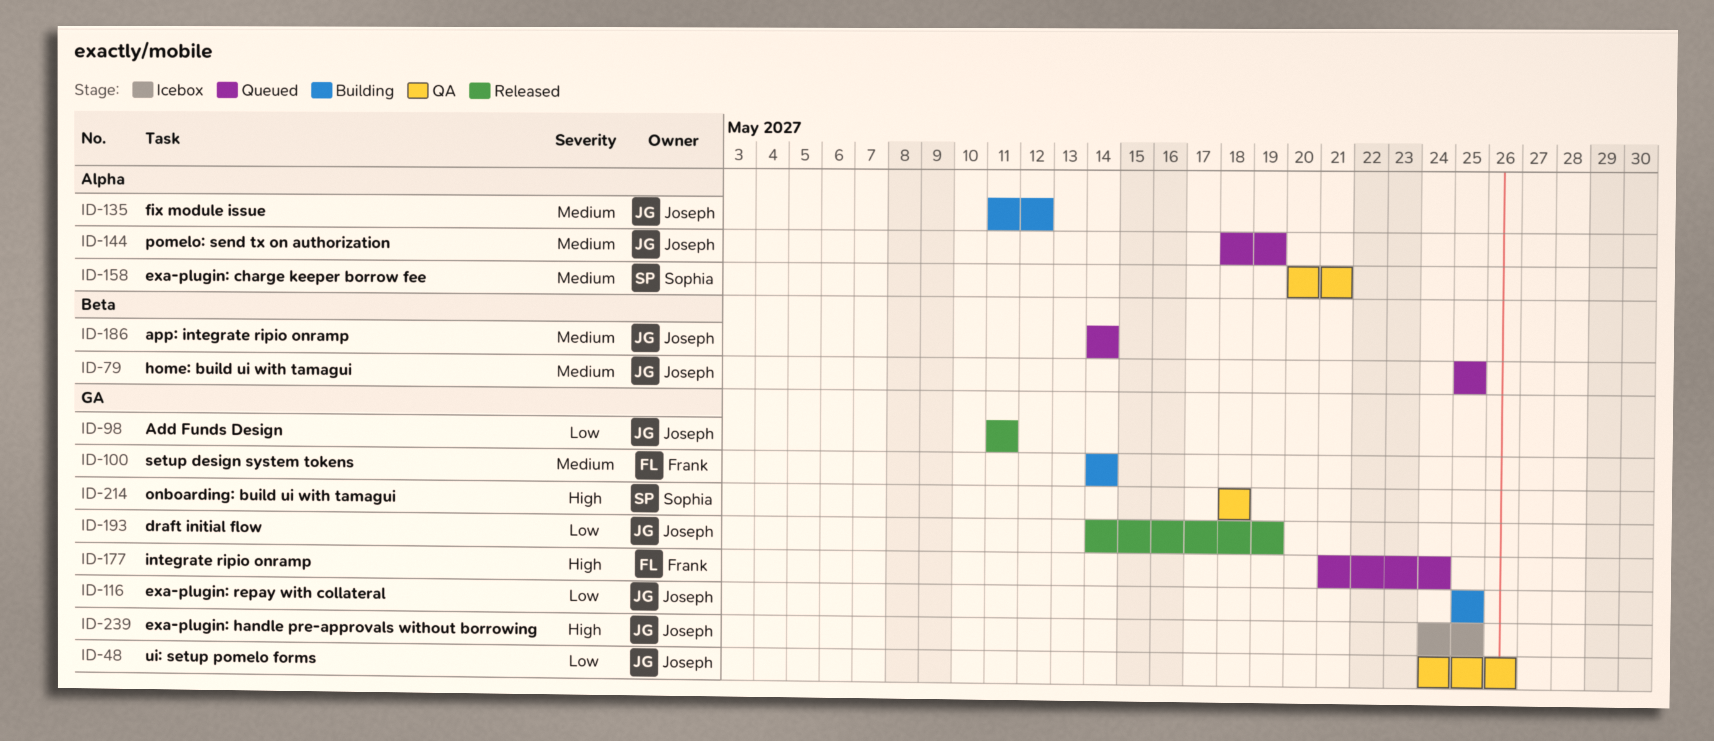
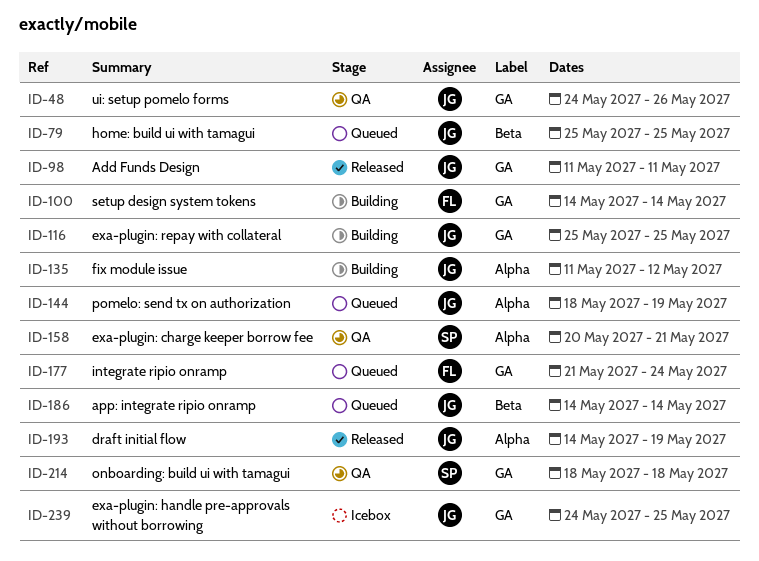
ID-193, label: GA -> Alpha

